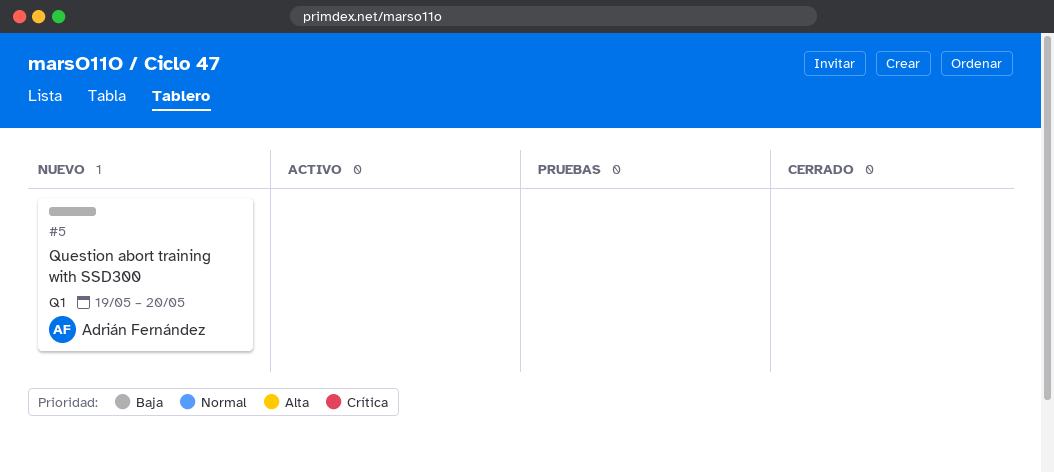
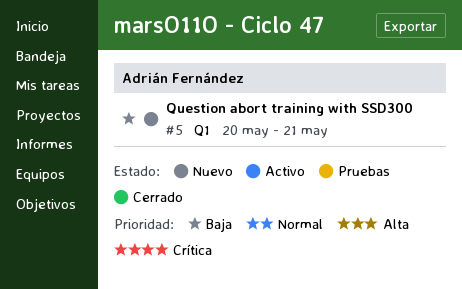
#5, start: May 19 -> May 20
#5, due: May 20 -> May 21

